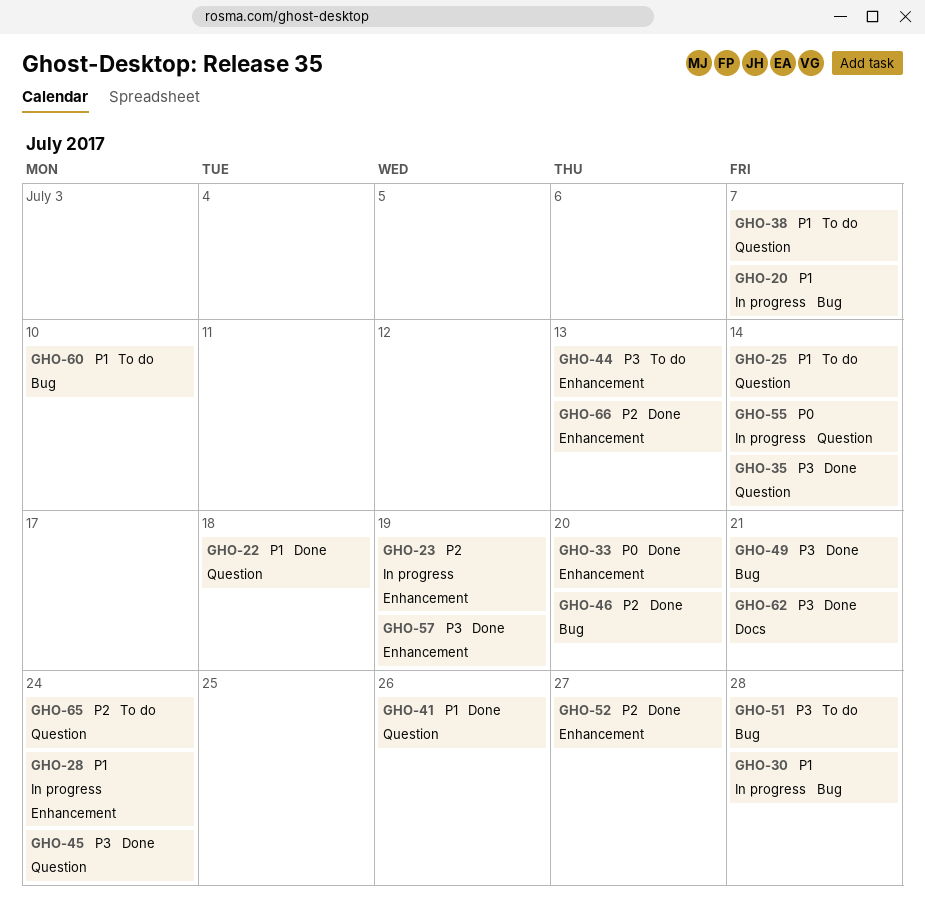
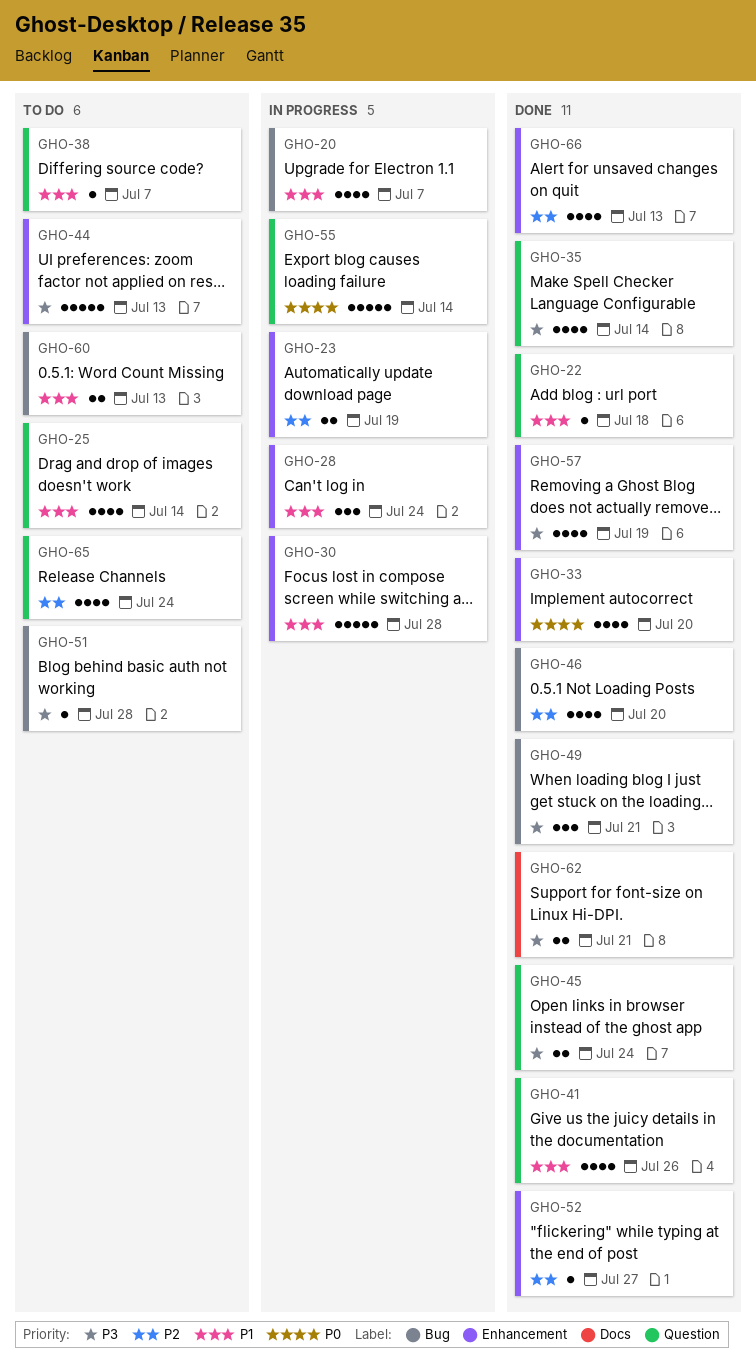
GHO-30, label: Bug -> Enhancement
GHO-60, due: Jul 10 -> Jul 13

